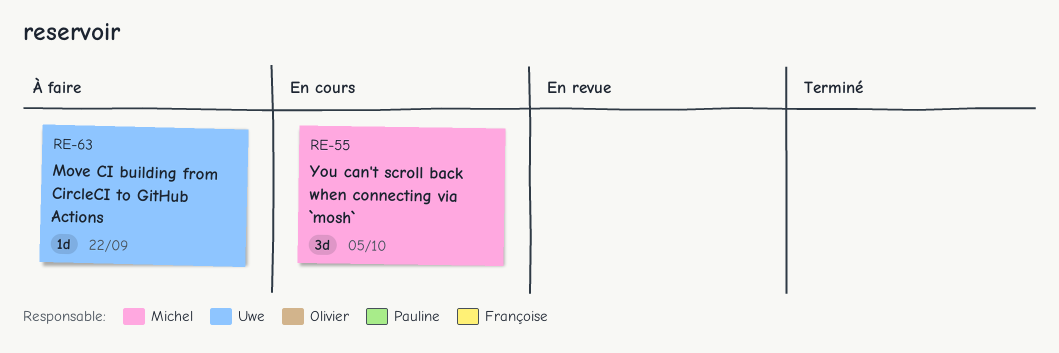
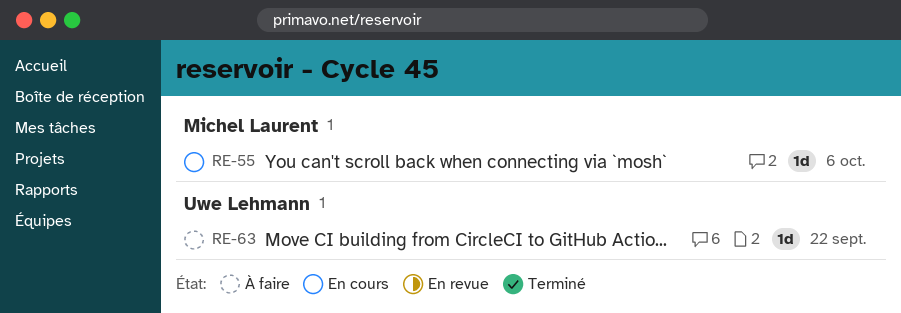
RE-55, estimate: 3d -> 1d
RE-55, due: Oct 5 -> Oct 6

